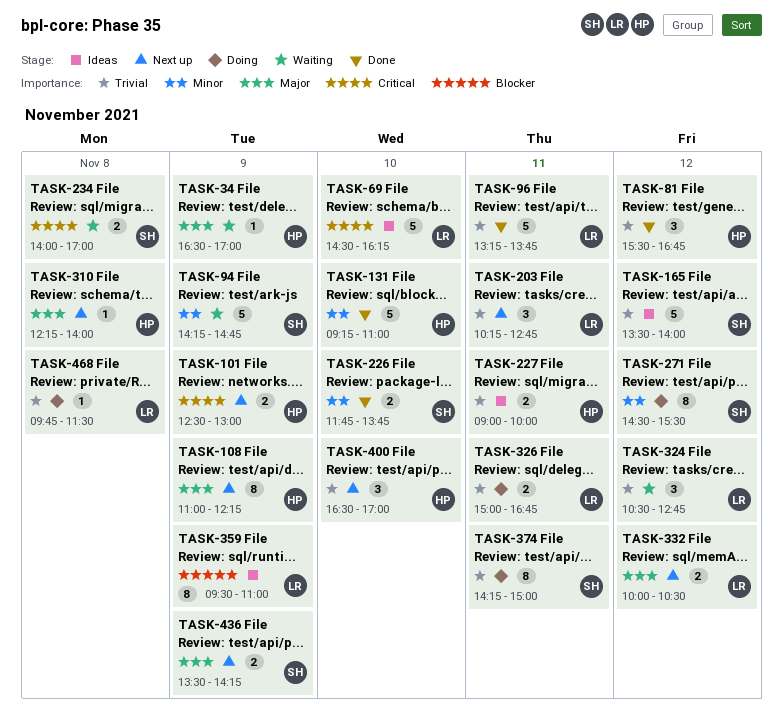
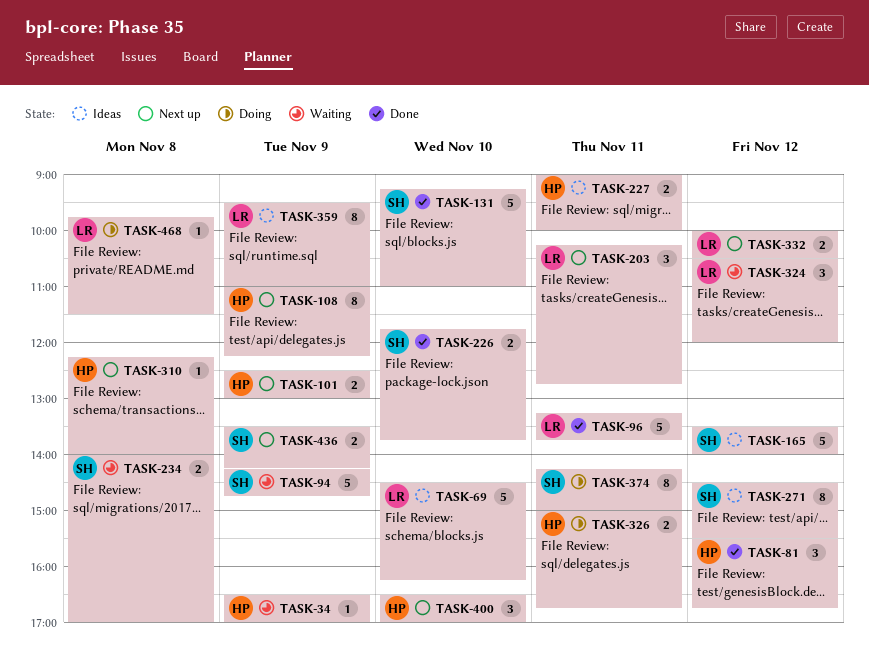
TASK-131, owner: HP -> SH
TASK-271, status: Doing -> Ideas
TASK-324, ends: 12:45 -> 12:00
TASK-326, owner: LR -> HP

